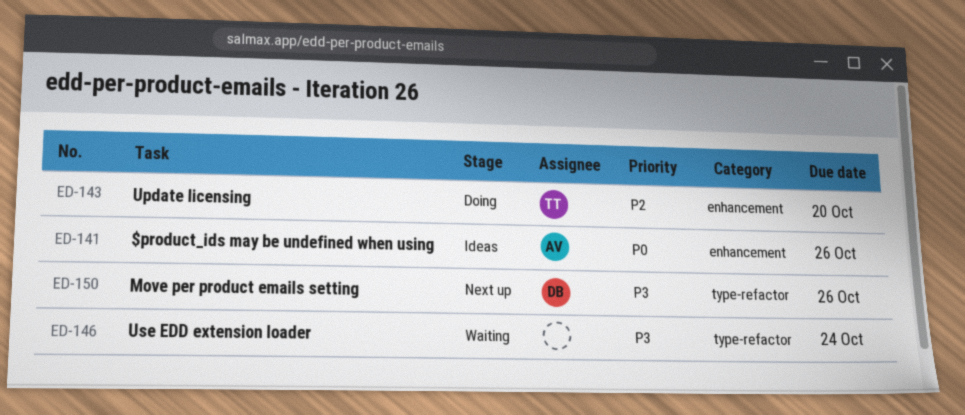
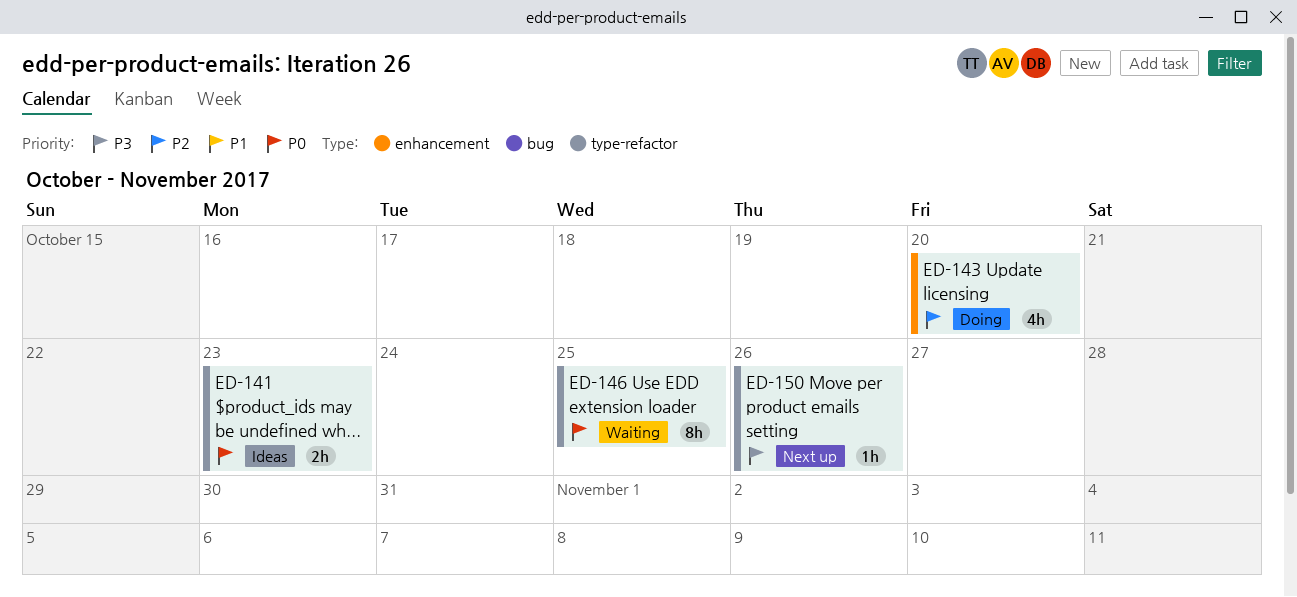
ED-141, label: enhancement -> type-refactor
ED-141, due: Oct 26 -> Oct 23
ED-146, priority: P3 -> P0
ED-146, due: Oct 24 -> Oct 25

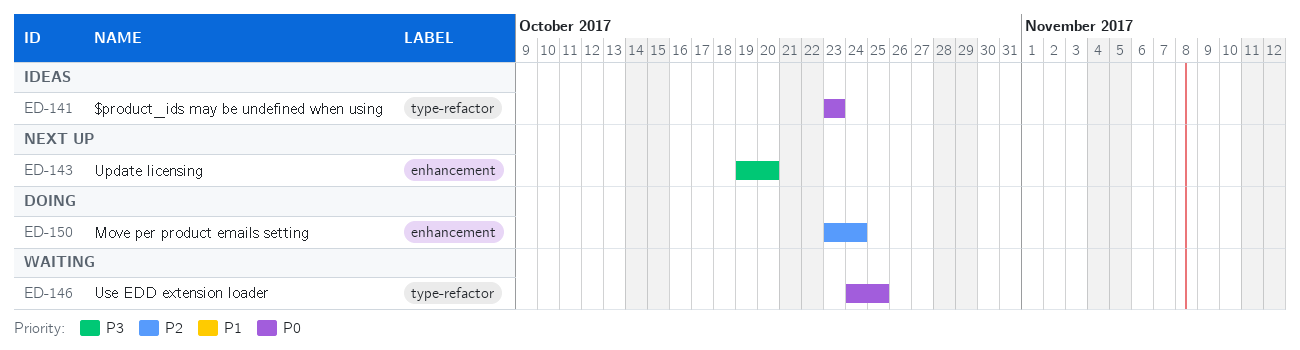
ED-143, status: Doing -> Next up
ED-143, priority: P2 -> P3
ED-150, status: Next up -> Doing
ED-150, priority: P3 -> P2
ED-150, label: type-refactor -> enhancement
ED-150, due: Oct 26 -> Oct 24

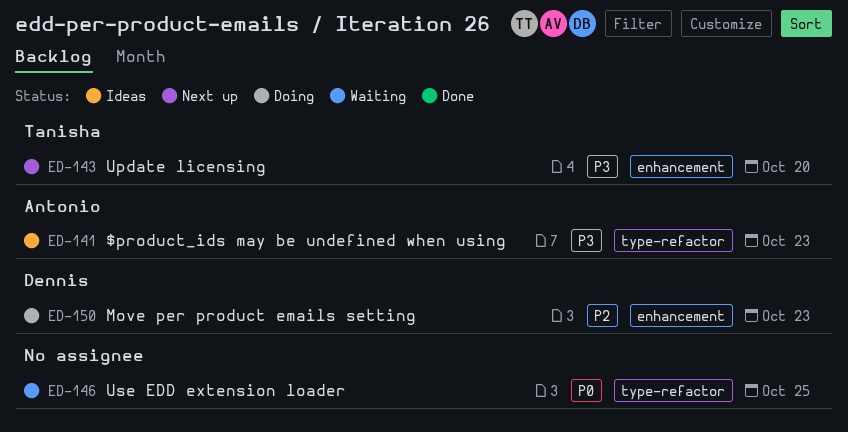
ED-141, priority: P0 -> P3
ED-150, due: Oct 24 -> Oct 23

